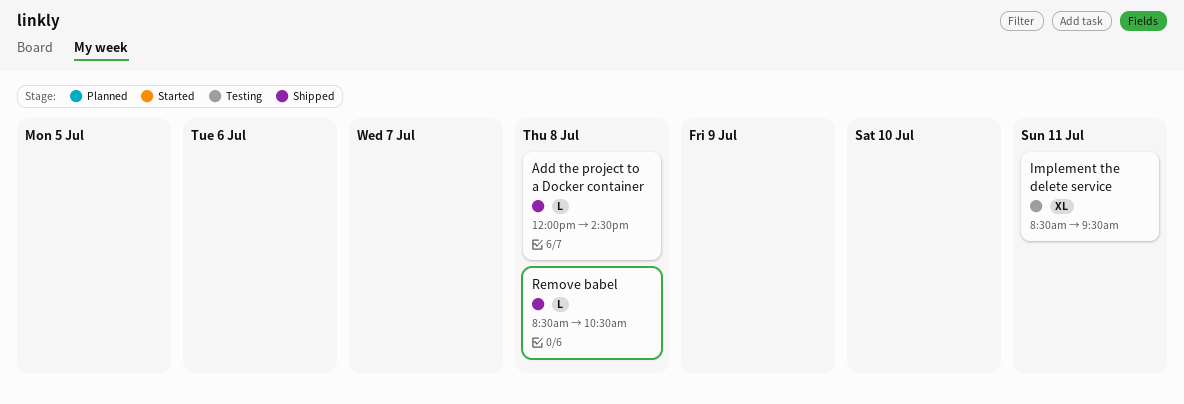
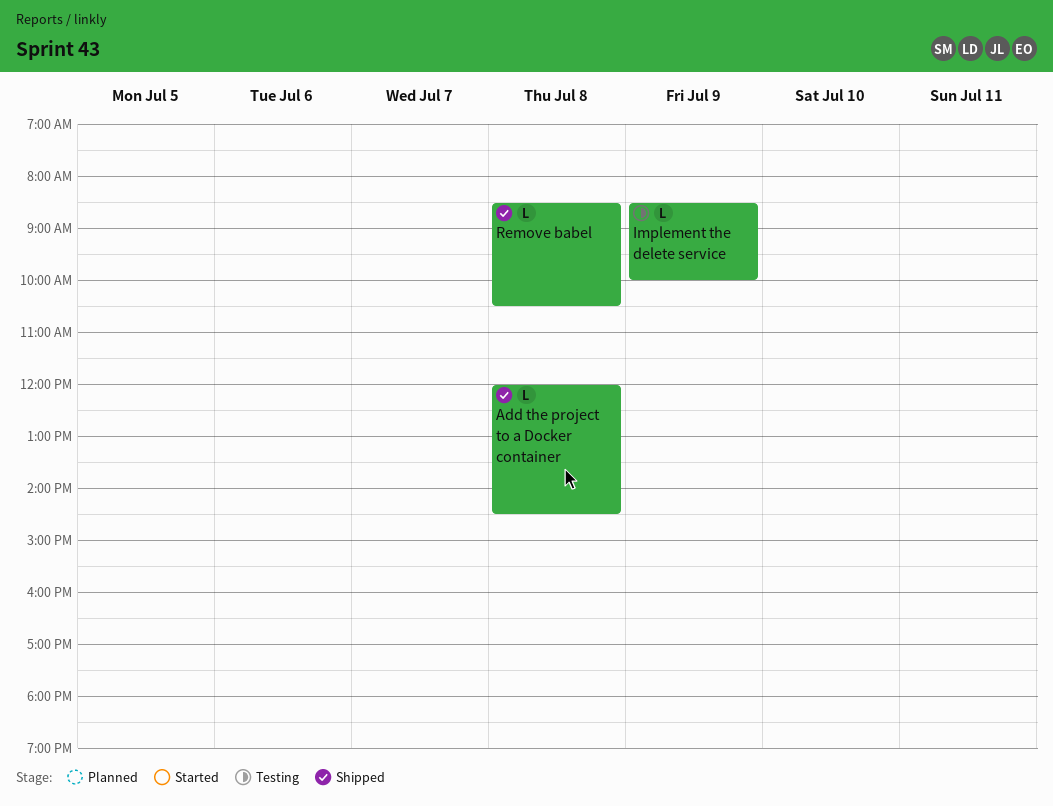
Implement the delete service, estimate: XL -> L
Implement the delete service, day: Jul 11 -> Jul 9
Implement the delete service, ends: 09:30 -> 10:00

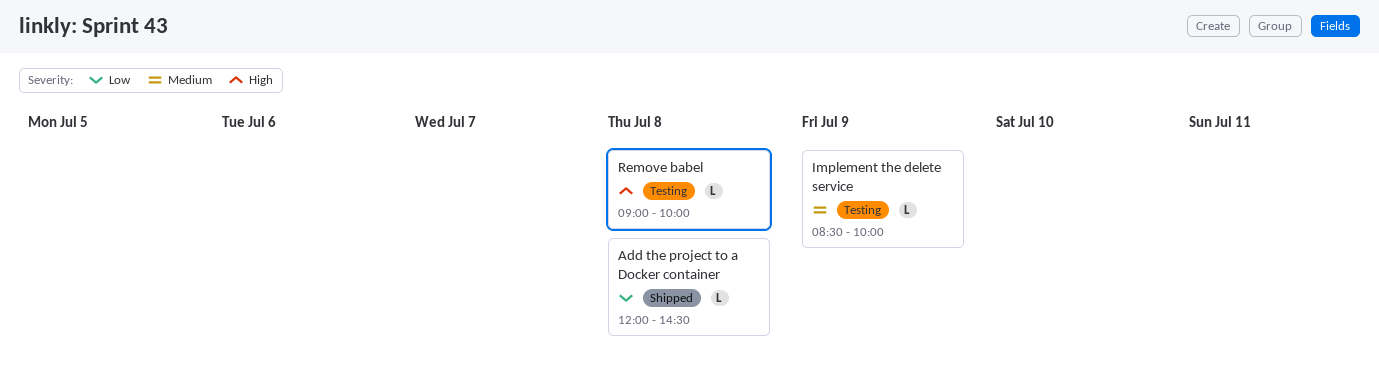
Remove babel, status: Shipped -> Testing
Remove babel, begins: 08:30 -> 09:00
Remove babel, ends: 10:30 -> 10:00

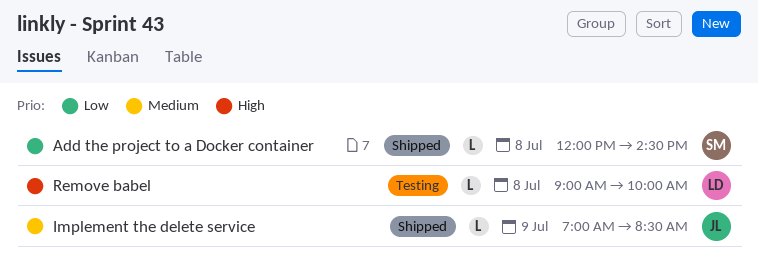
Implement the delete service, status: Testing -> Shipped
Implement the delete service, begins: 08:30 -> 07:00
Implement the delete service, ends: 10:00 -> 08:30

